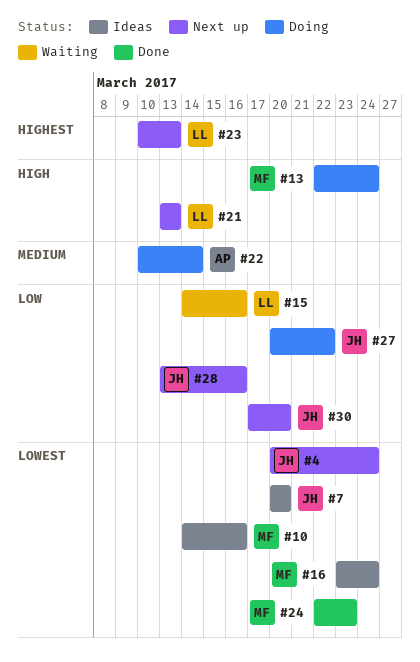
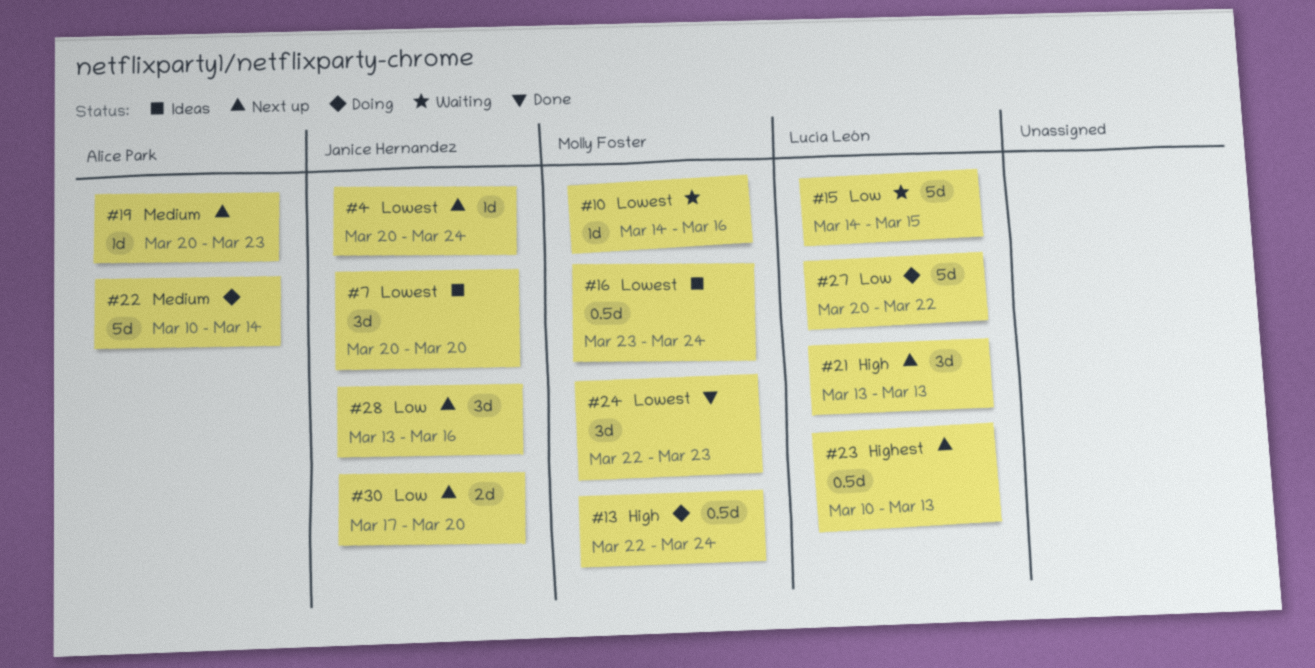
#10, status: Ideas -> Waiting
#15, due: Mar 16 -> Mar 15
#19: none -> present
#27, owner: Janice Hernandez -> Lucía León

